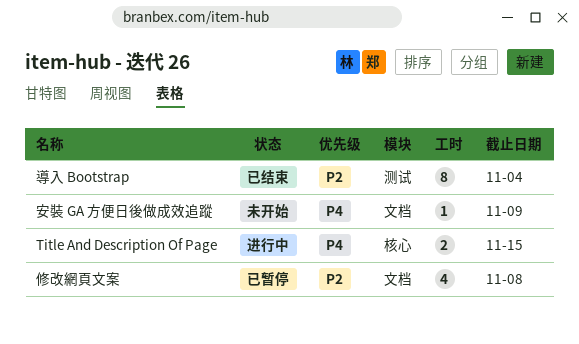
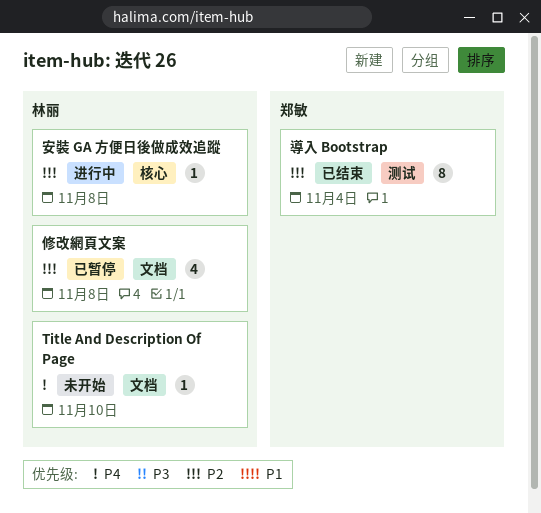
Title And Description Of Page, status: 进行中 -> 未开始
Title And Description Of Page, label: 核心 -> 文档
Title And Description Of Page, estimate: 2 -> 1
Title And Description Of Page, due: Nov 15 -> Nov 10
安裝 GA 方便日後做成效追蹤, status: 未开始 -> 进行中
安裝 GA 方便日後做成效追蹤, priority: P4 -> P2
安裝 GA 方便日後做成效追蹤, label: 文档 -> 核心
安裝 GA 方便日後做成效追蹤, due: Nov 9 -> Nov 8

